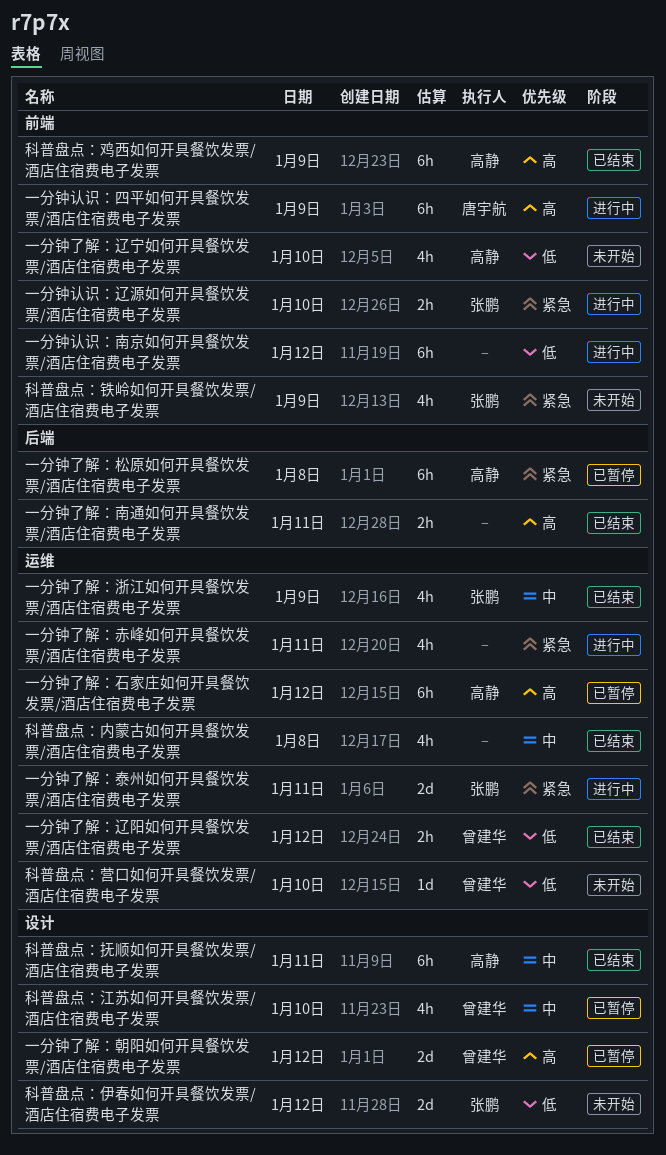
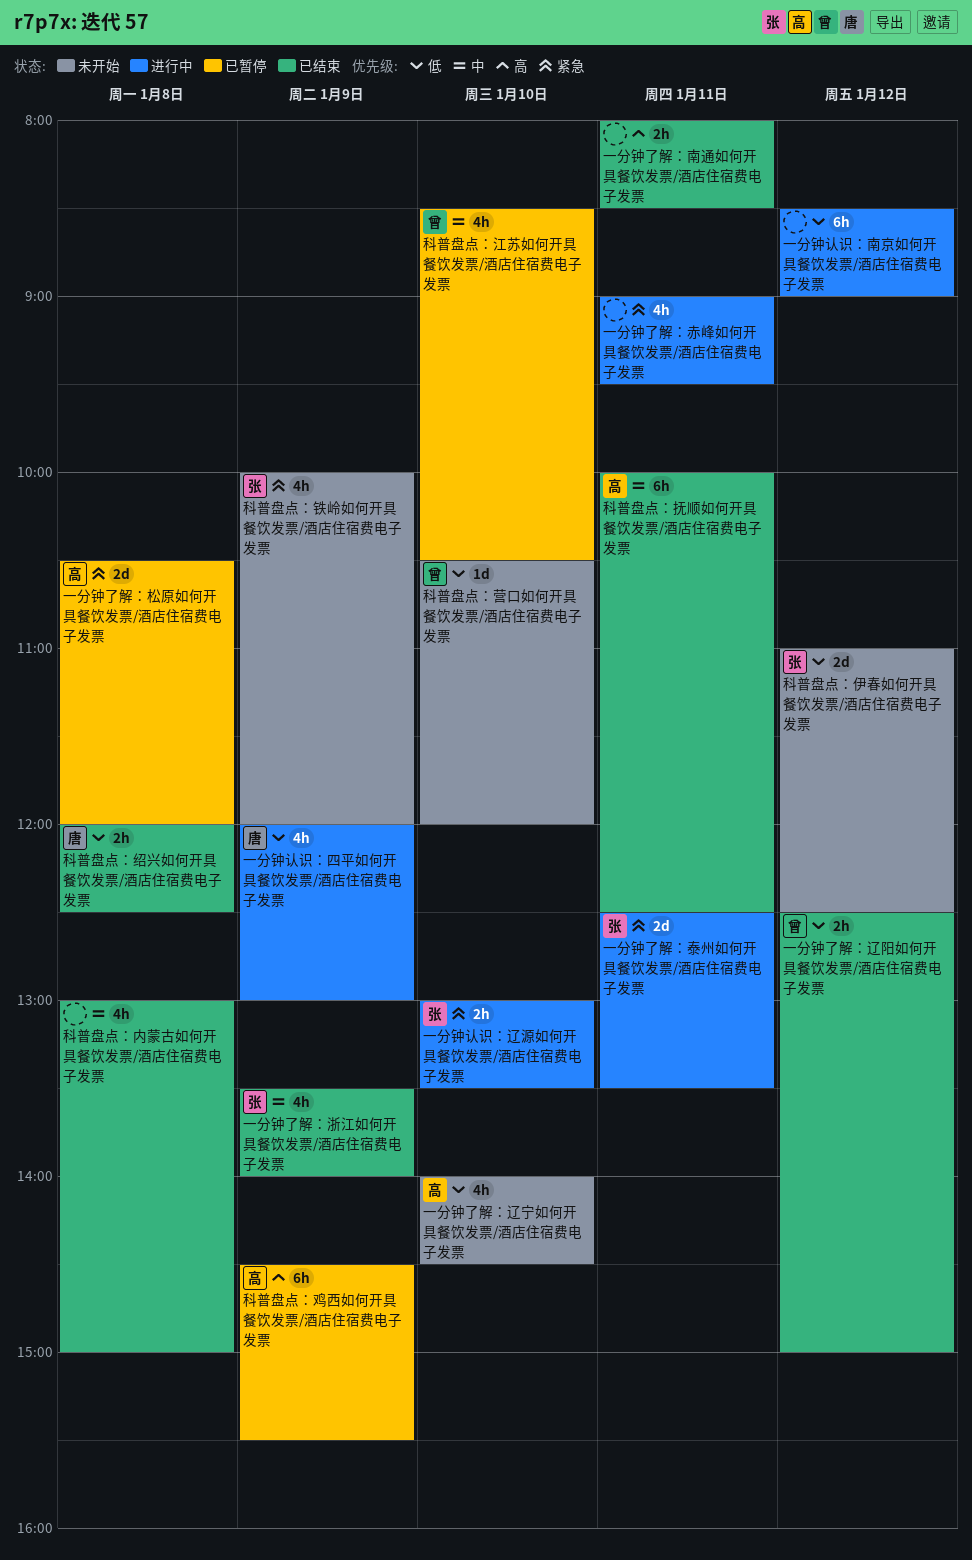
一分钟了解：朝阳如何开具餐饮发票/酒店住宿费电子发票: present -> none
一分钟了解：松原如何开具餐饮发票/酒店住宿费电子发票, estimate: 6h -> 2d
一分钟了解：石家庄如何开具餐饮发票/酒店住宿费电子发票: present -> none
一分钟认识：四平如何开具餐饮发票/酒店住宿费电子发票, priority: 高 -> 低
一分钟认识：四平如何开具餐饮发票/酒店住宿费电子发票, estimate: 6h -> 4h
科普盘点：绍兴如何开具餐饮发票/酒店住宿费电子发票: none -> present
科普盘点：鸡西如何开具餐饮发票/酒店住宿费电子发票, status: 已结束 -> 已暂停

